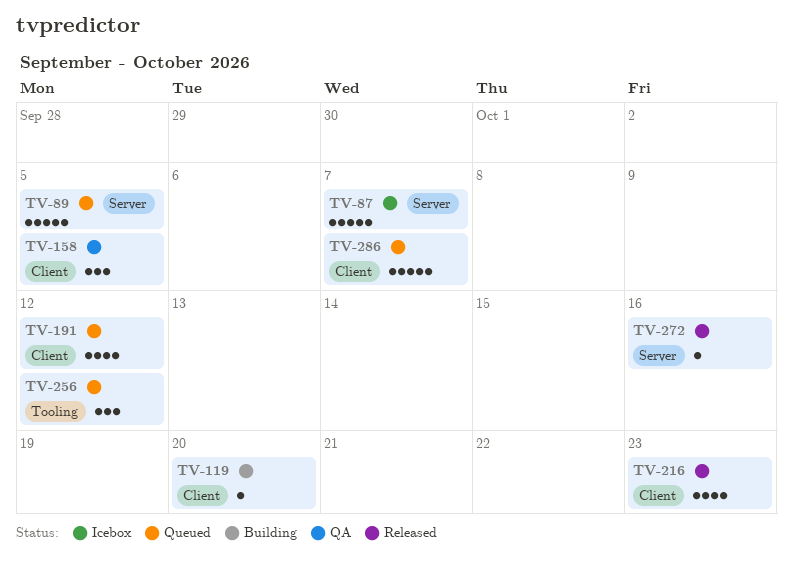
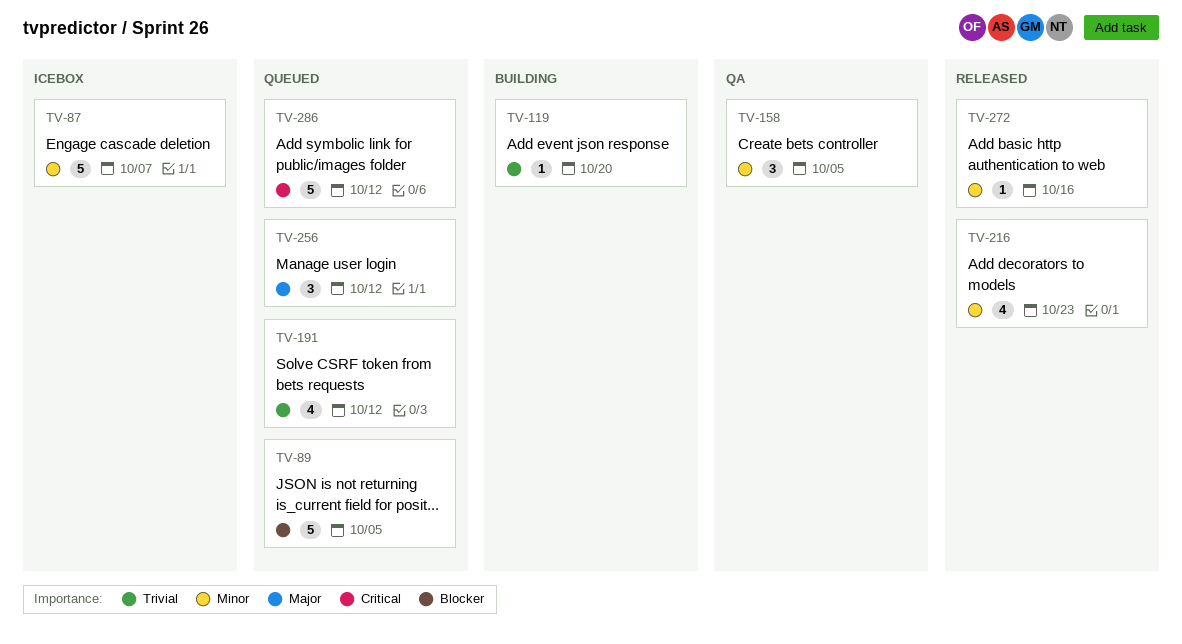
TV-286, due: Oct 7 -> Oct 12

